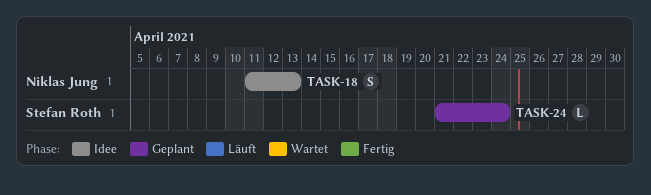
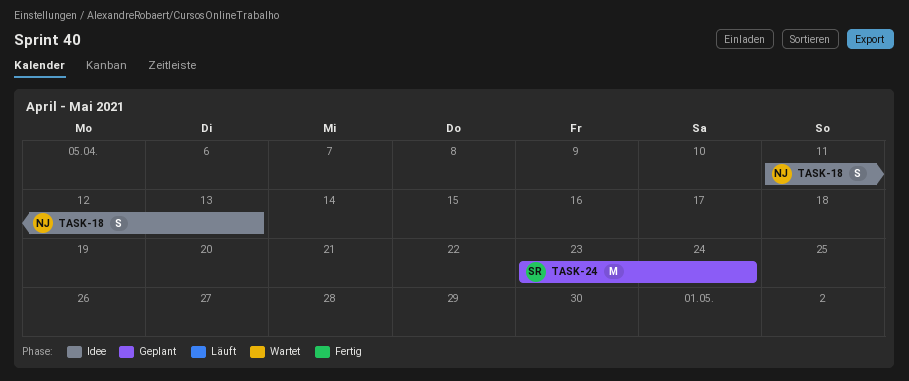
TASK-24, estimate: L -> M
TASK-24, start: Apr 21 -> Apr 23

